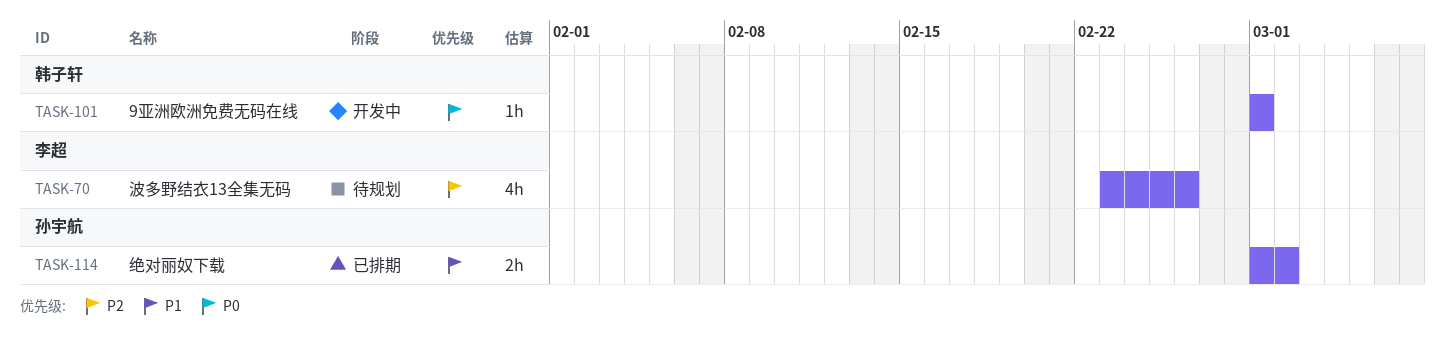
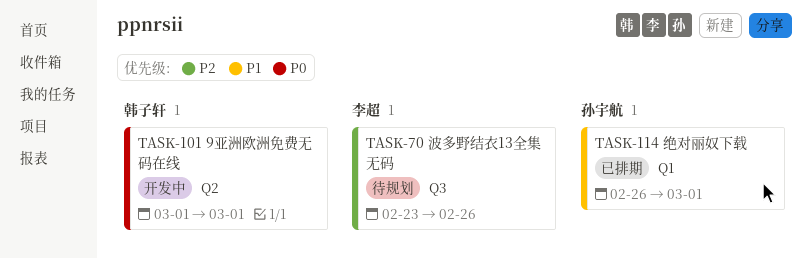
TASK-114, start: Mar 1 -> Feb 26
TASK-114, due: Mar 2 -> Mar 1

